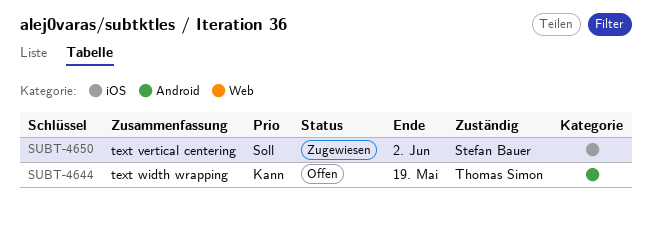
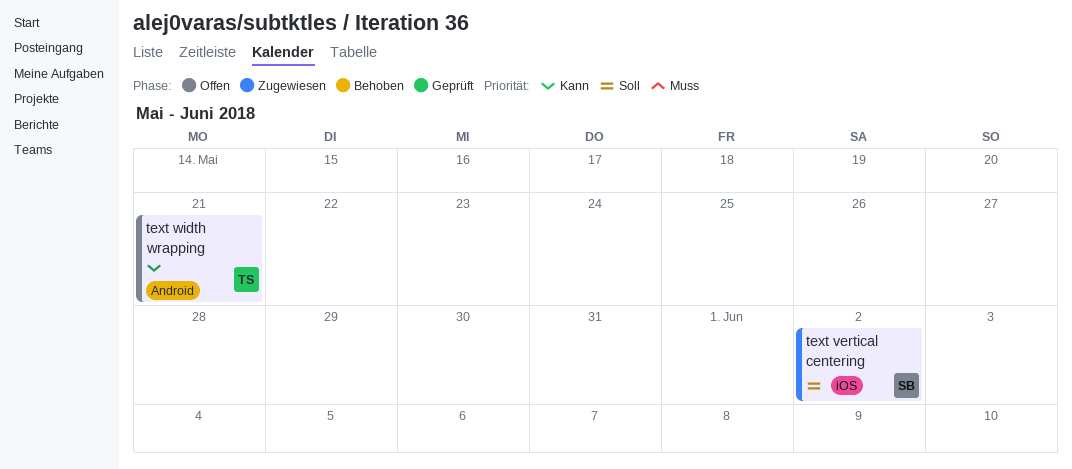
text width wrapping, due: May 19 -> May 21

